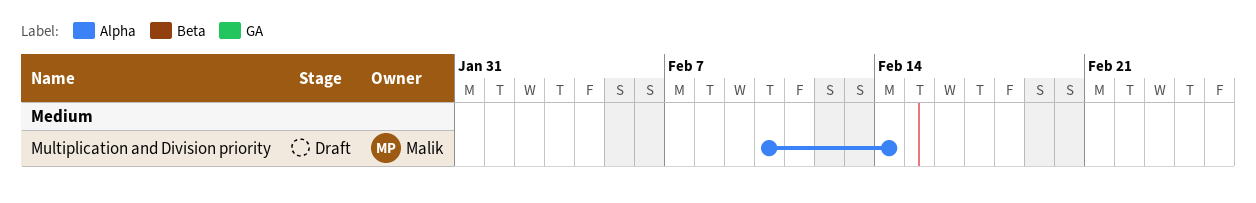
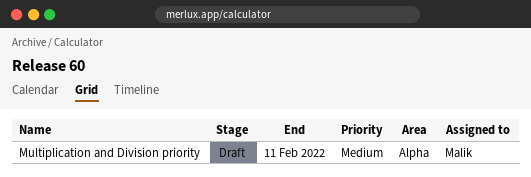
Multiplication and Division priority, due: Feb 14 -> Feb 11

